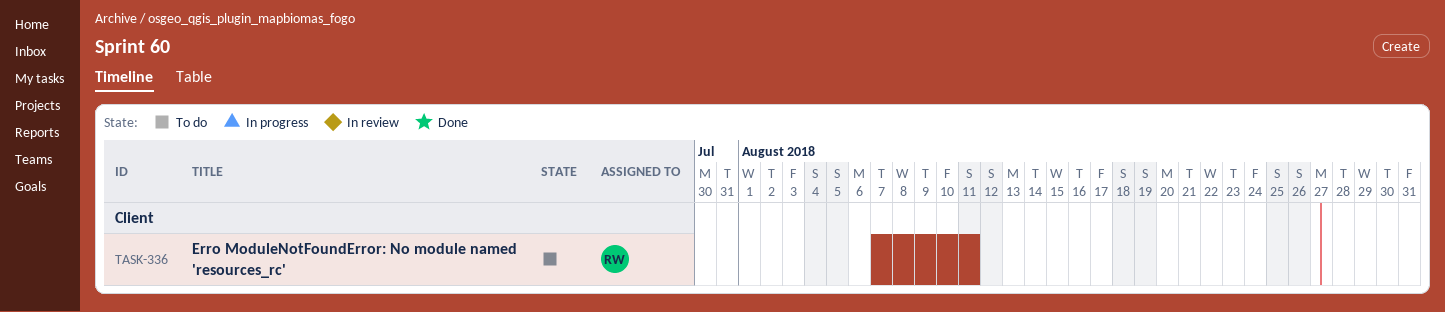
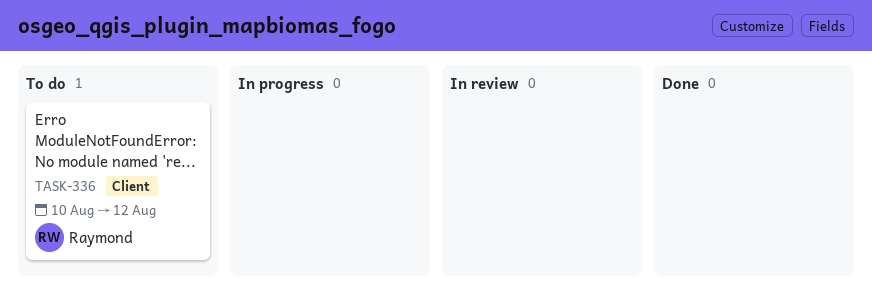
TASK-336, start: Aug 7 -> Aug 10
TASK-336, due: Aug 11 -> Aug 12

